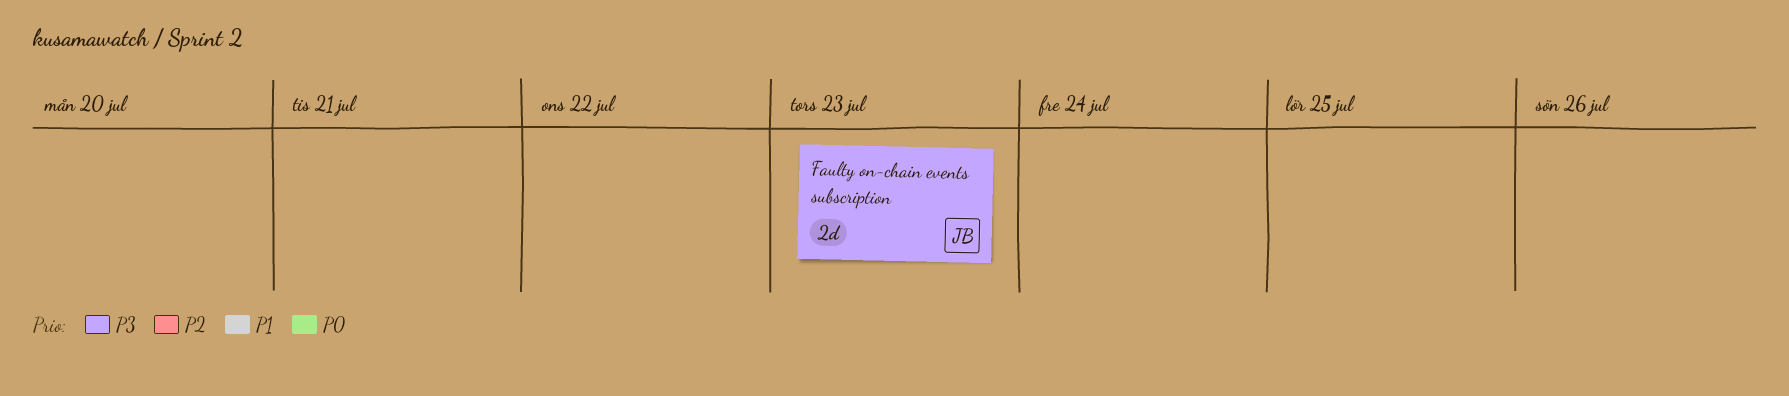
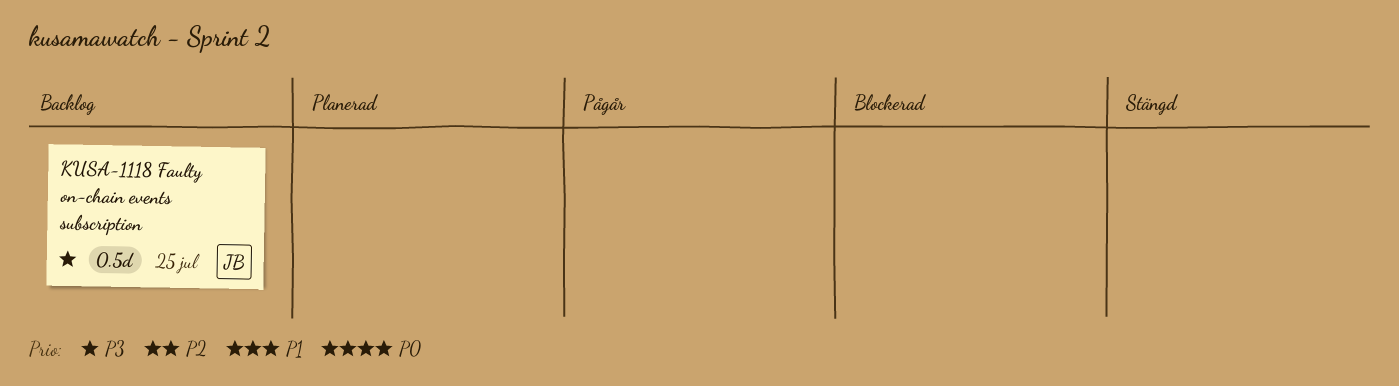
Faulty on-chain events subscription, estimate: 2d -> 0.5d
Faulty on-chain events subscription, due: Jul 23 -> Jul 25

